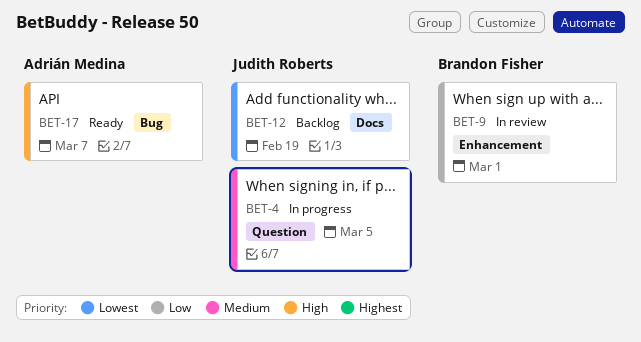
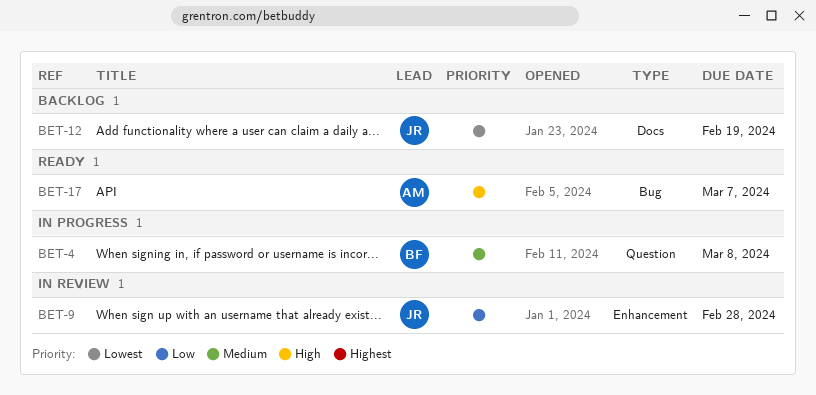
BET-4, owner: Judith Roberts -> Brandon Fisher
BET-4, due: Mar 5 -> Mar 8
BET-9, owner: Brandon Fisher -> Judith Roberts
BET-9, due: Mar 1 -> Feb 28

